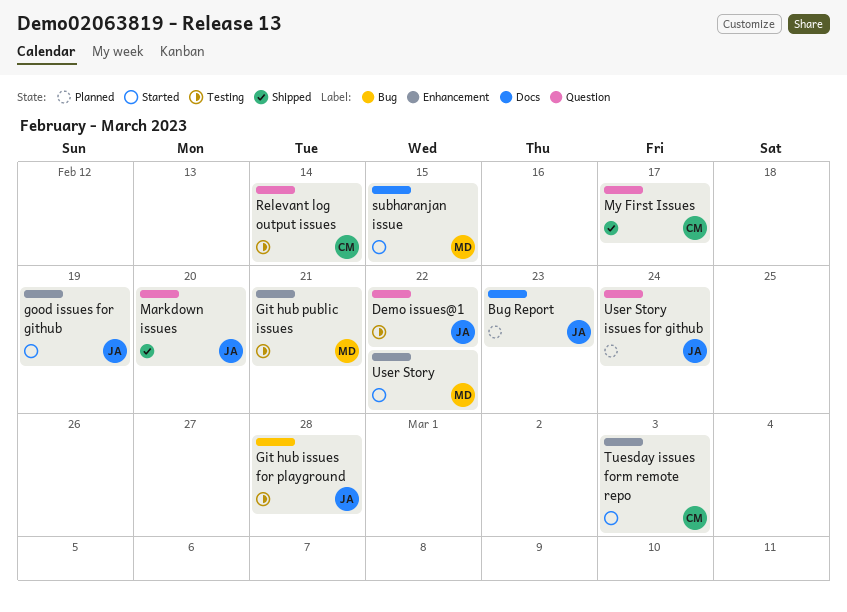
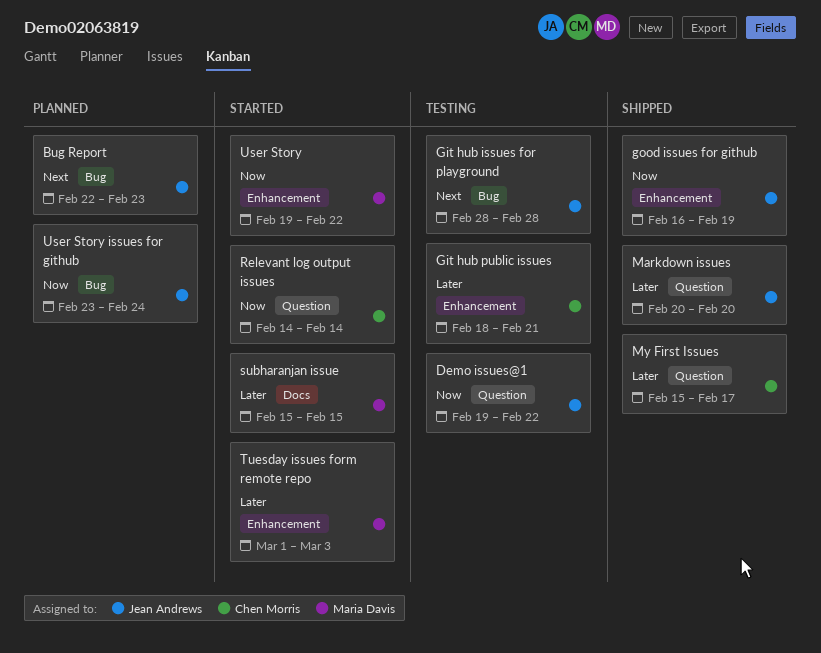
Bug Report, label: Docs -> Bug
Git hub public issues, owner: Maria Davis -> Chen Morris
good issues for github, status: Started -> Shipped
Relevant log output issues, status: Testing -> Started
Tuesday issues form remote repo, owner: Chen Morris -> Maria Davis
User Story issues for github, label: Question -> Bug

